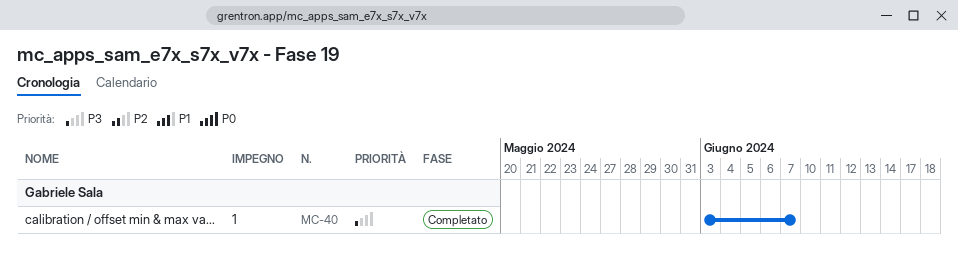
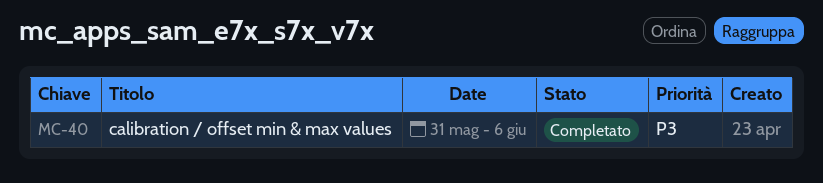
MC-40, start: Jun 3 -> May 31
MC-40, due: Jun 7 -> Jun 6

